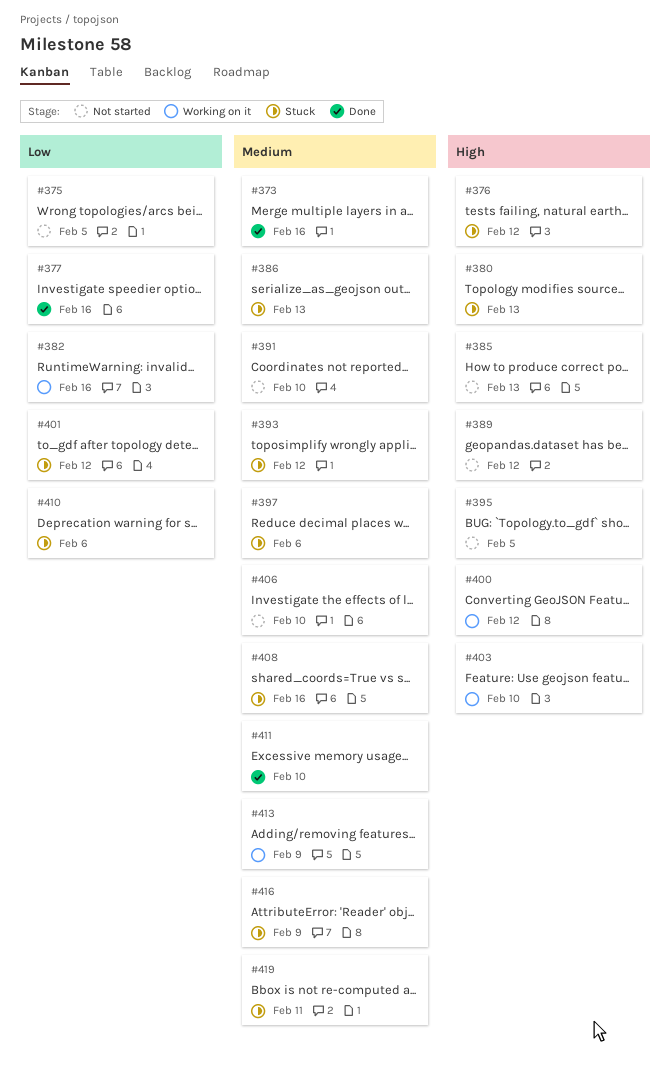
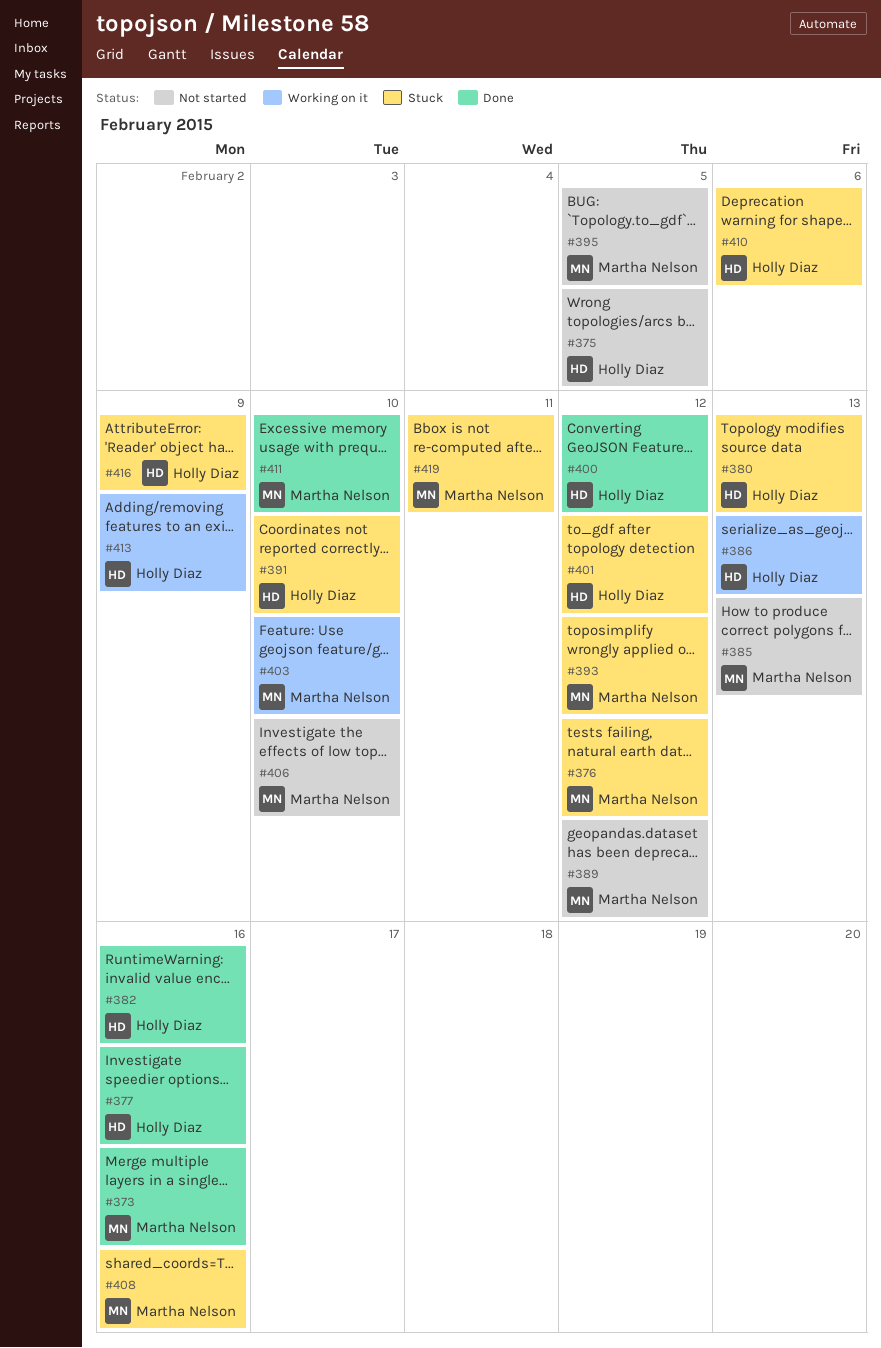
#382, status: Working on it -> Done
#386, status: Stuck -> Working on it
#391, status: Not started -> Stuck
#397: present -> none
#400, status: Working on it -> Done

